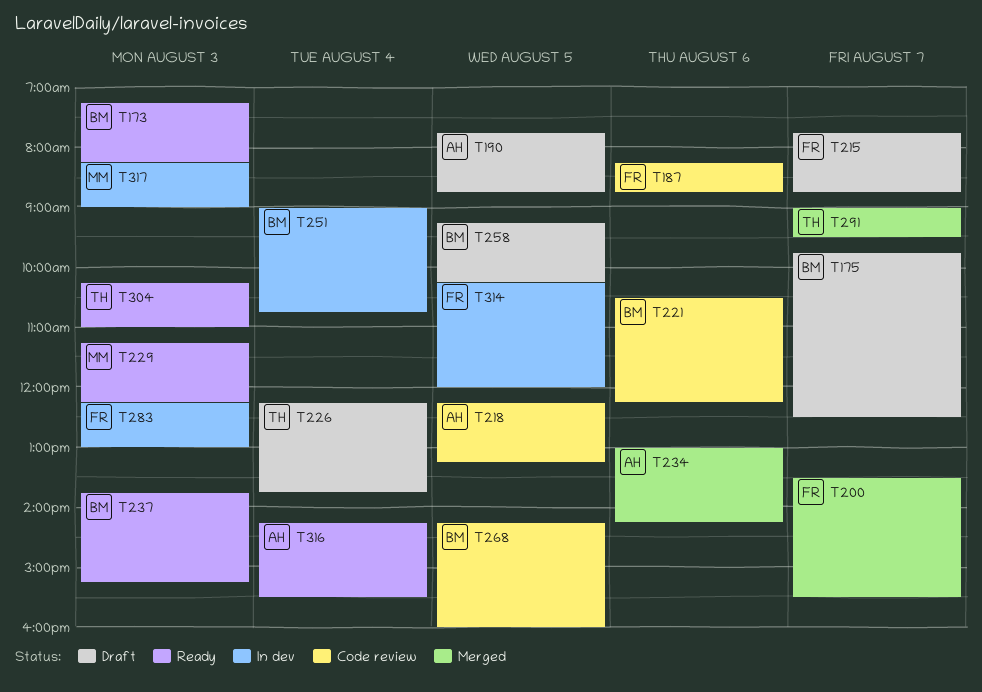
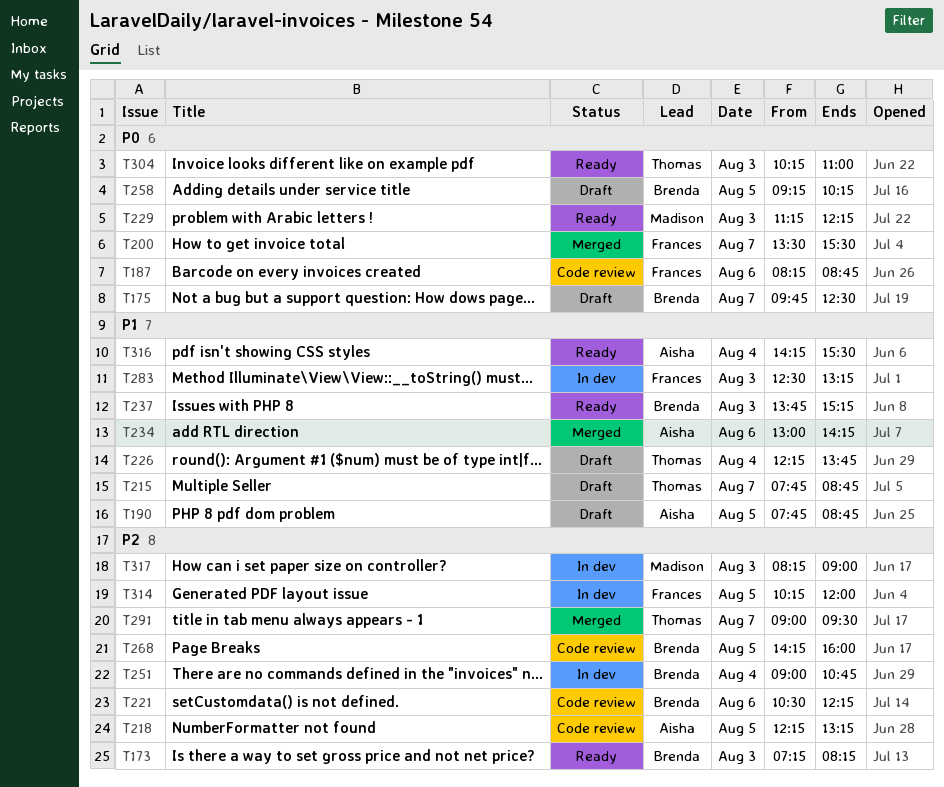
T215, owner: Frances -> Thomas
T283, begins: 12:15 -> 12:30
T283, ends: 13:00 -> 13:15

